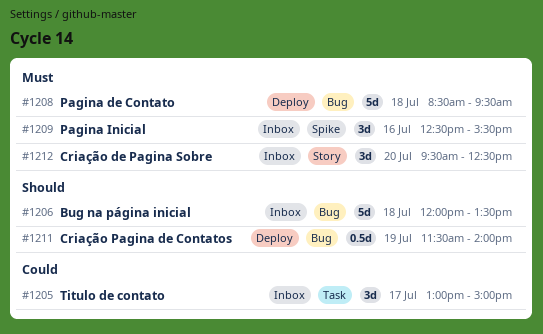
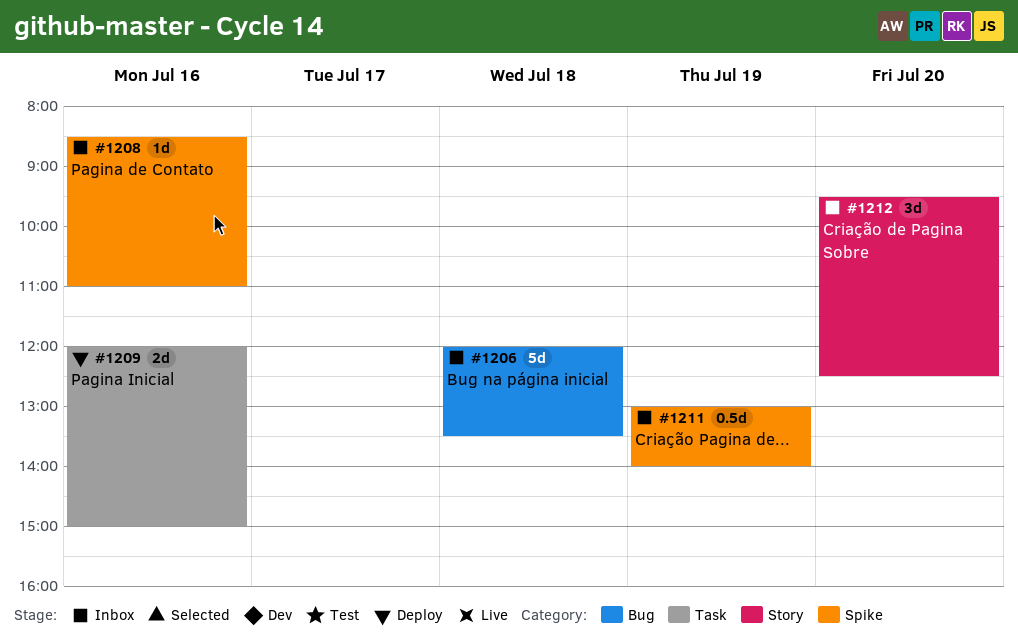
#1205: present -> none
#1208, status: Deploy -> Inbox
#1208, label: Bug -> Spike
#1208, estimate: 5d -> 1d
#1208, day: Jul 18 -> Jul 16
#1208, ends: 09:30 -> 11:00
#1209, status: Inbox -> Deploy
#1209, label: Spike -> Task
#1209, estimate: 3d -> 2d
#1209, begins: 12:30 -> 12:00
#1209, ends: 15:30 -> 15:00
#1211, status: Deploy -> Inbox
#1211, label: Bug -> Spike
#1211, begins: 11:30 -> 13:00

